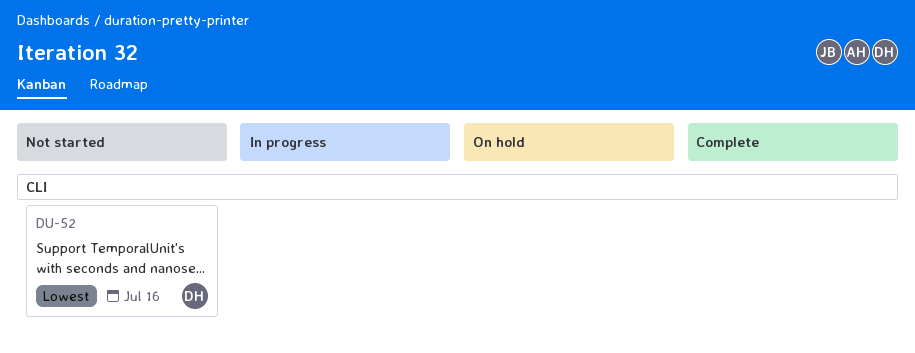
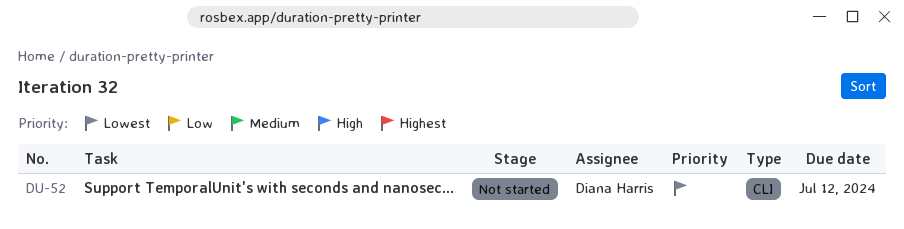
DU-52, due: Jul 16 -> Jul 12

